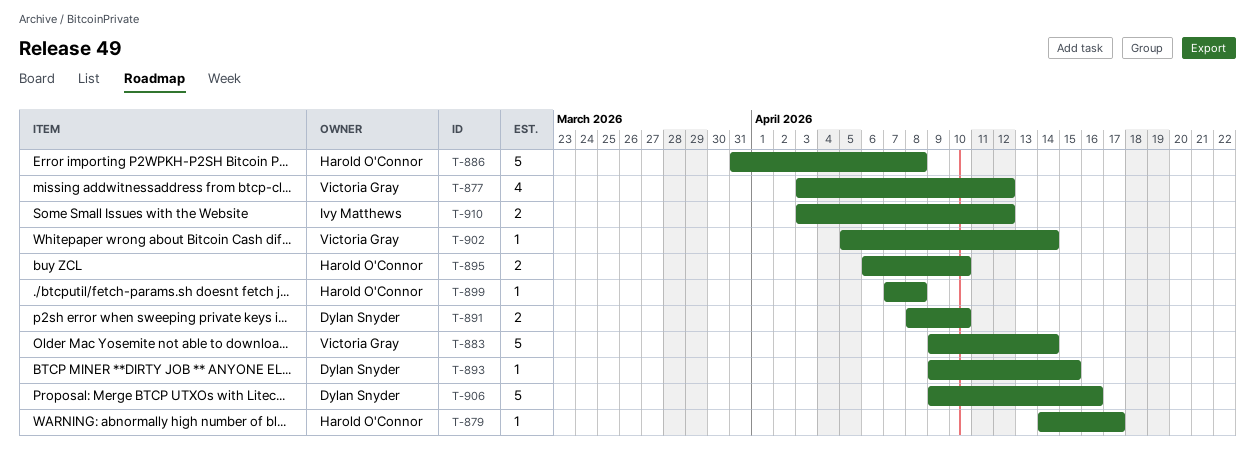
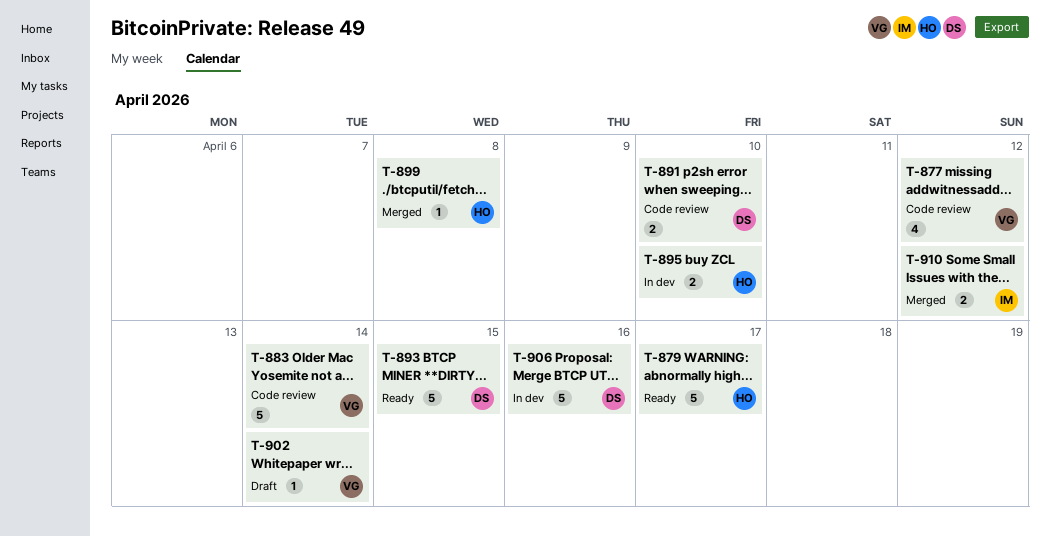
T-879, estimate: 1 -> 5
T-886: present -> none
T-893, estimate: 1 -> 5

